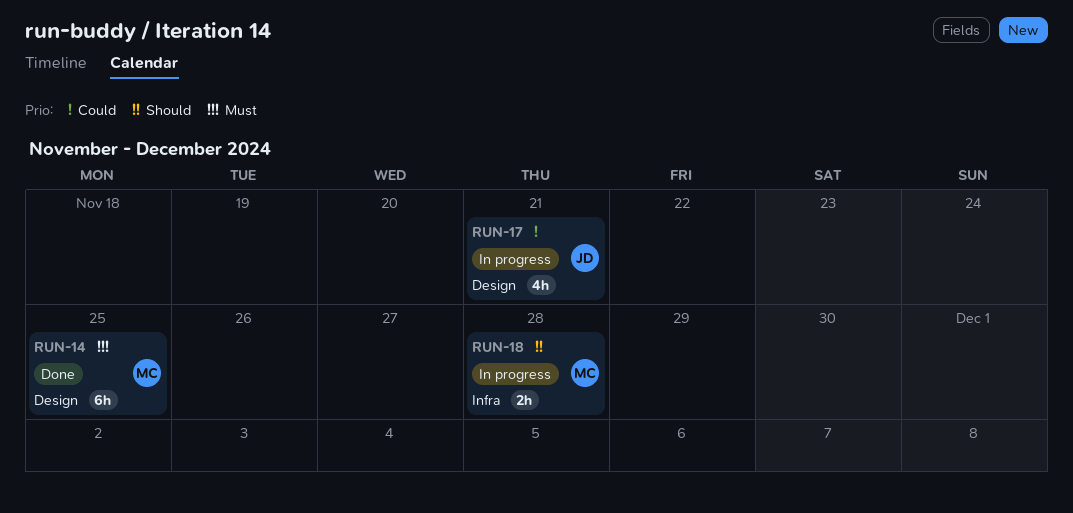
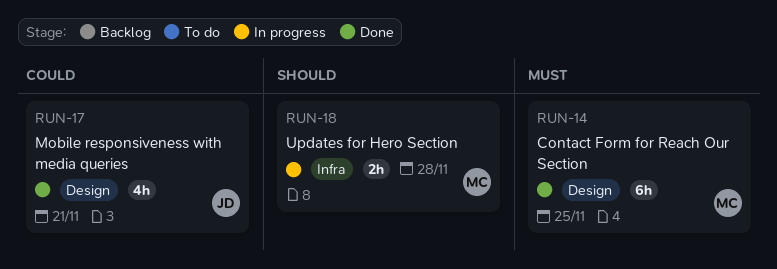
RUN-17, status: In progress -> Done

